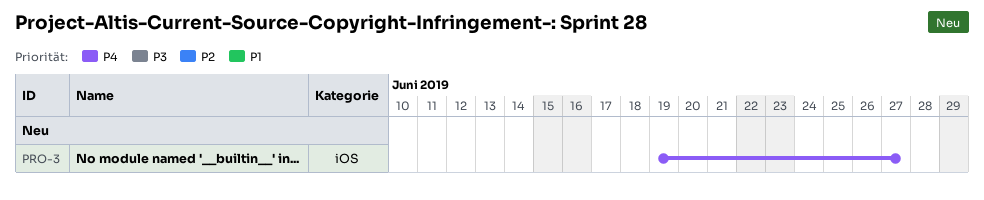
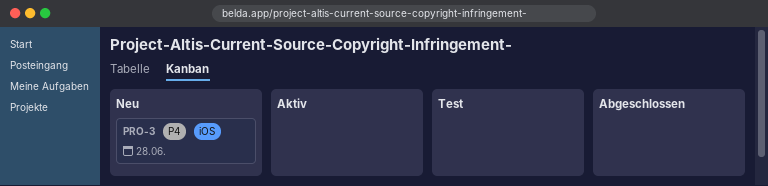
PRO-3, due: Jun 27 -> Jun 28

